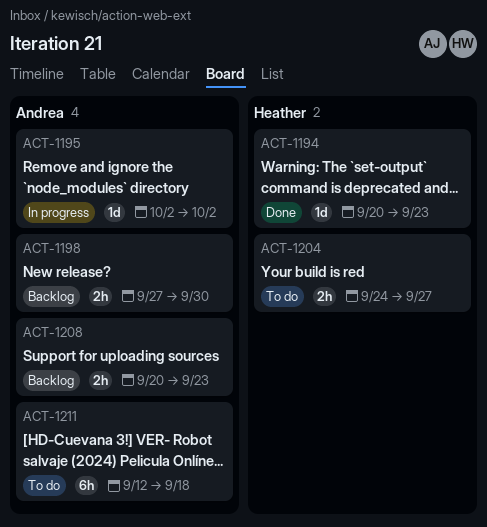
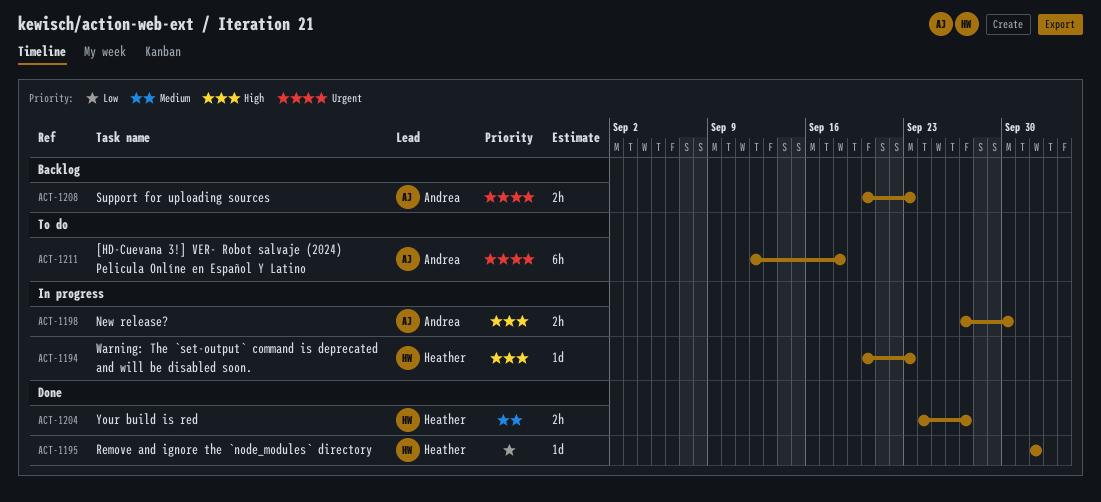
ACT-1194, status: Done -> In progress
ACT-1195, status: In progress -> Done
ACT-1195, owner: Andrea -> Heather
ACT-1198, status: Backlog -> In progress
ACT-1204, status: To do -> Done

